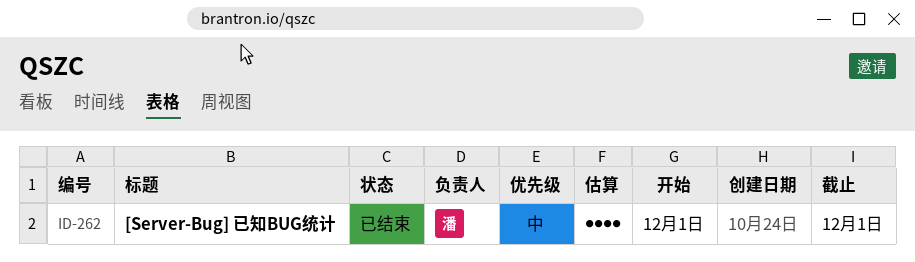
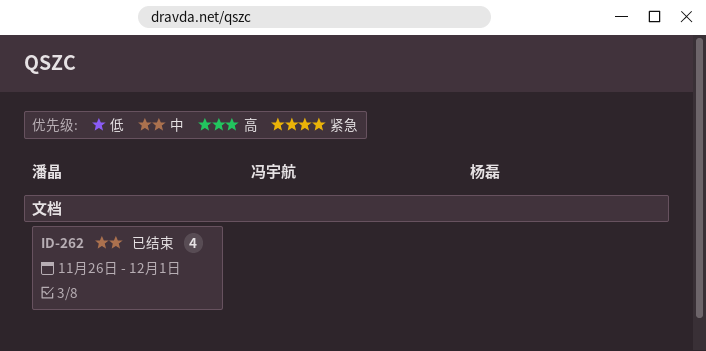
ID-262, start: Dec 1 -> Nov 26

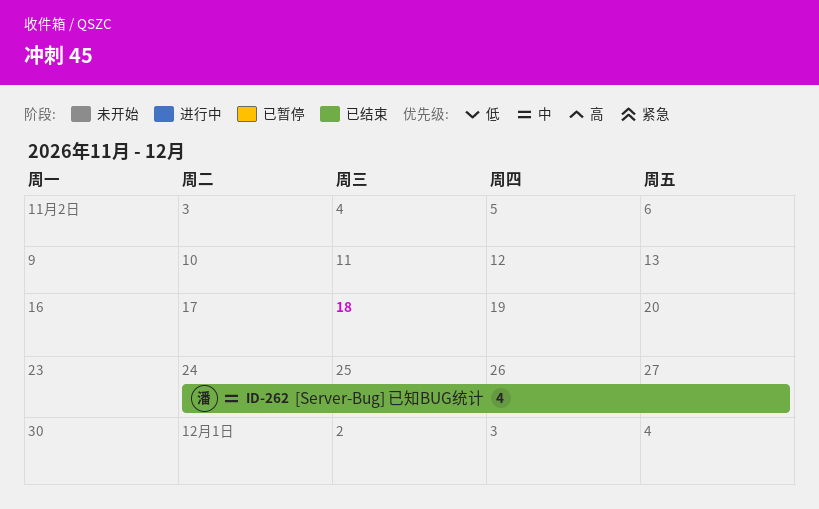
ID-262, start: Nov 26 -> Nov 24
ID-262, due: Dec 1 -> Nov 27

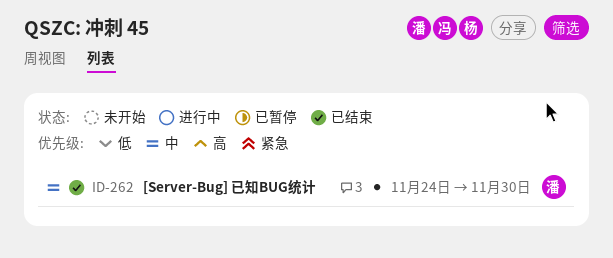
ID-262, estimate: 4 -> 1
ID-262, due: Nov 27 -> Nov 30

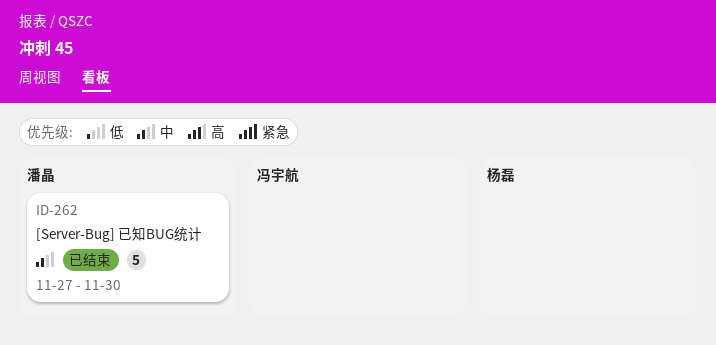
ID-262, estimate: 1 -> 5
ID-262, start: Nov 24 -> Nov 27

